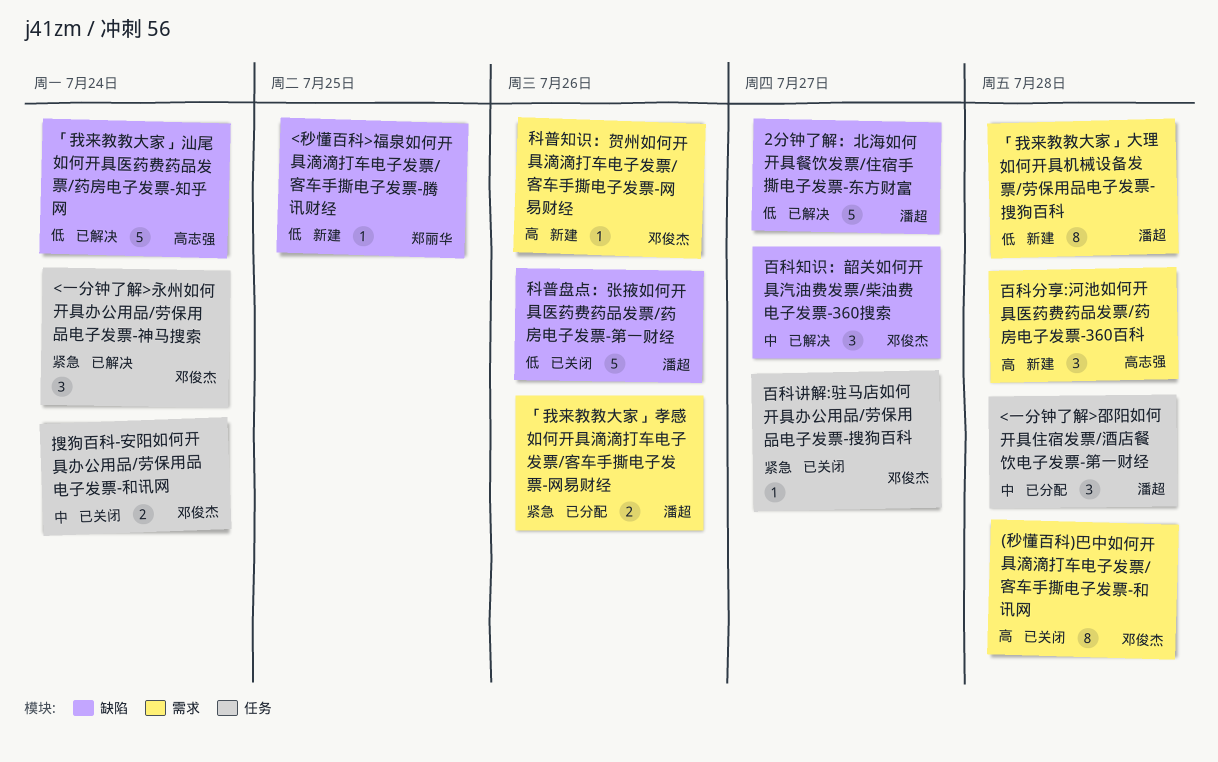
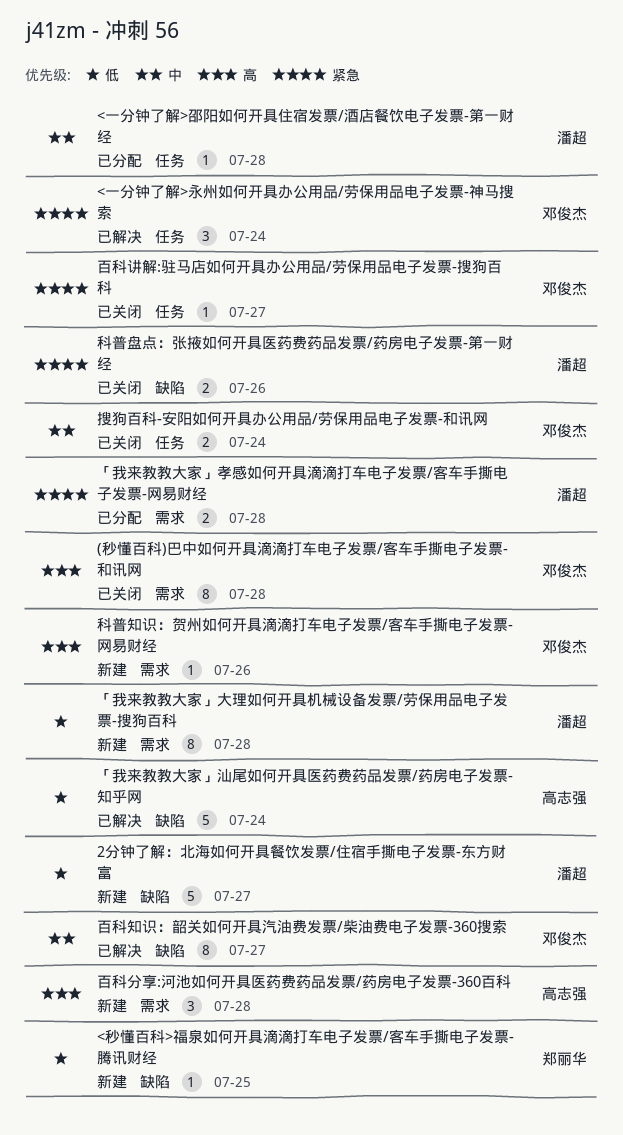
2分钟了解：北海如何开具餐饮发票/住宿手撕电子发票-东方财富, status: 已解决 -> 新建
<一分钟了解>邵阳如何开具住宿发票/酒店餐饮电子发票-第一财经, estimate: 3 -> 1
「我来教教大家」孝感如何开具滴滴打车电子发票/客车手撕电子发票-网易财经, due: Jul 26 -> Jul 28
百科知识：韶关如何开具汽油费发票/柴油费电子发票-360搜索, estimate: 3 -> 8
科普盘点：张掖如何开具医药费药品发票/药房电子发票-第一财经, priority: 低 -> 紧急
科普盘点：张掖如何开具医药费药品发票/药房电子发票-第一财经, estimate: 5 -> 2

